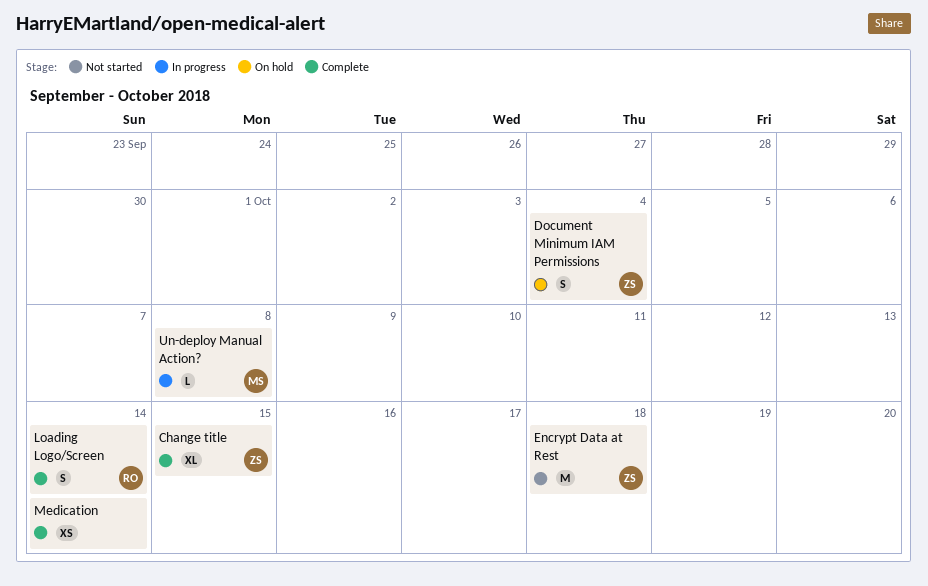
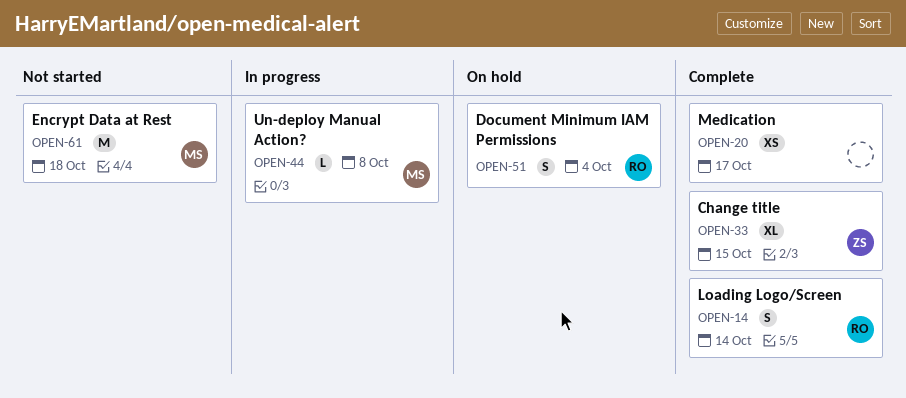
Document Minimum IAM Permissions, owner: ZS -> RO
Encrypt Data at Rest, owner: ZS -> MS
Medication, due: Oct 14 -> Oct 17

